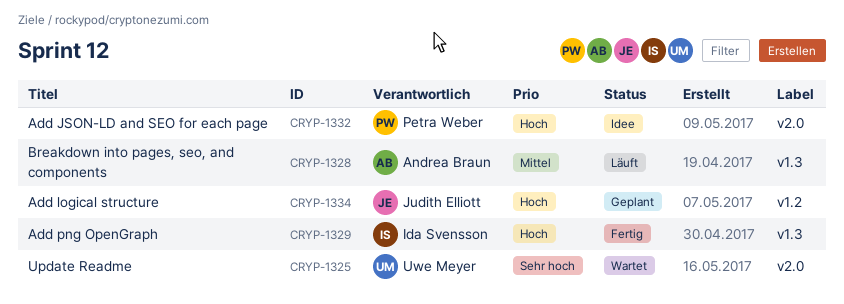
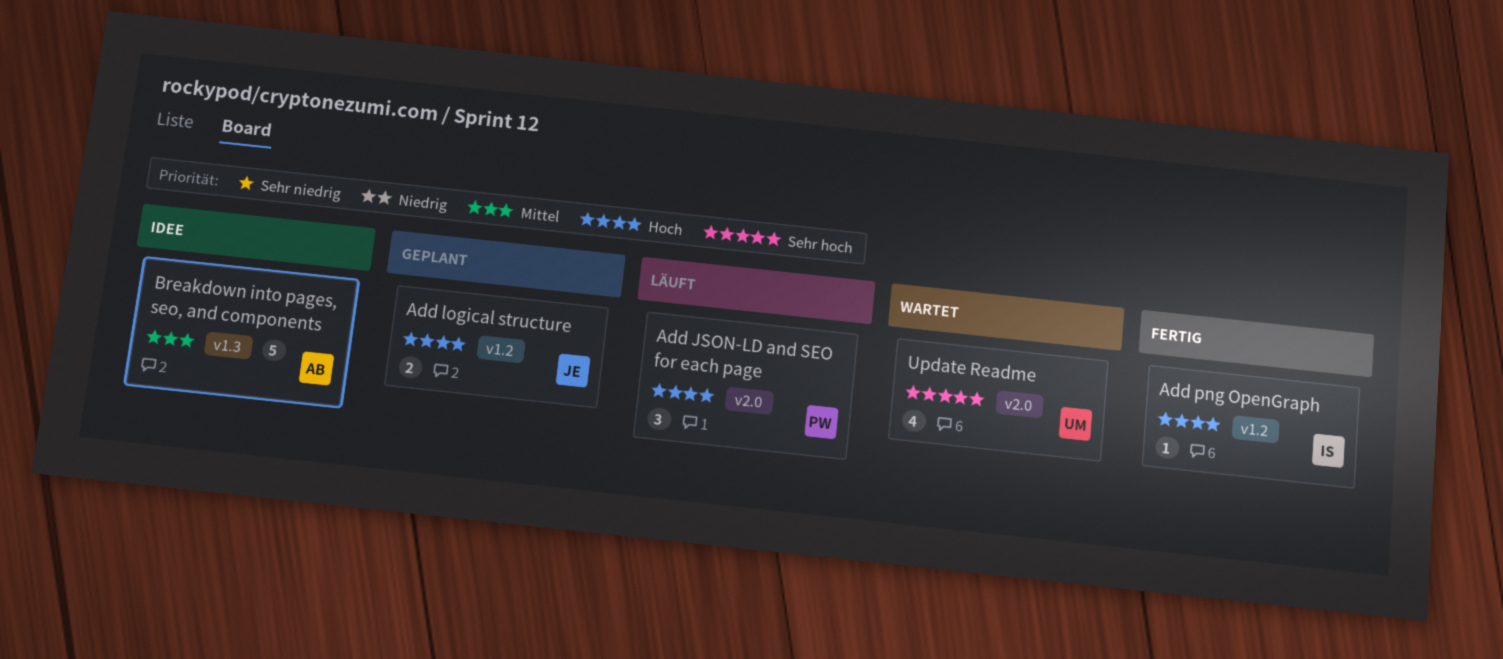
Add JSON-LD and SEO for each page, status: Idee -> Läuft
Add png OpenGraph, label: v1.3 -> v1.2
Breakdown into pages, seo, and components, status: Läuft -> Idee

